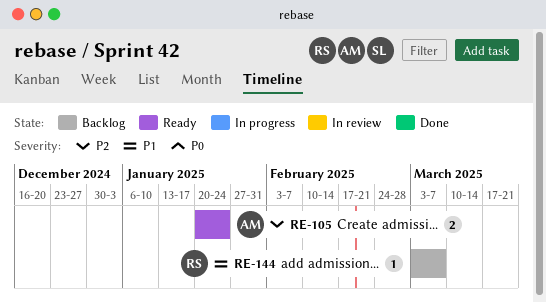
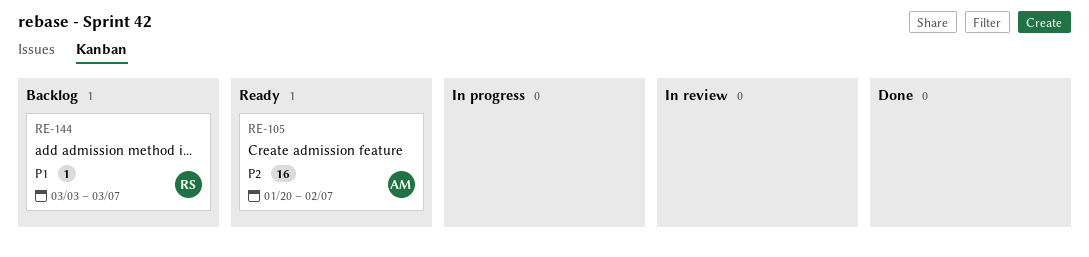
RE-105, estimate: 2 -> 16
RE-105, due: Jan 24 -> Feb 7

